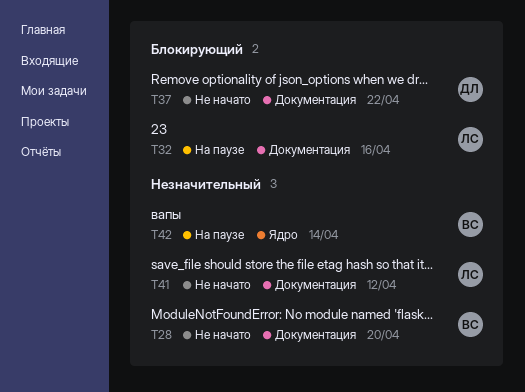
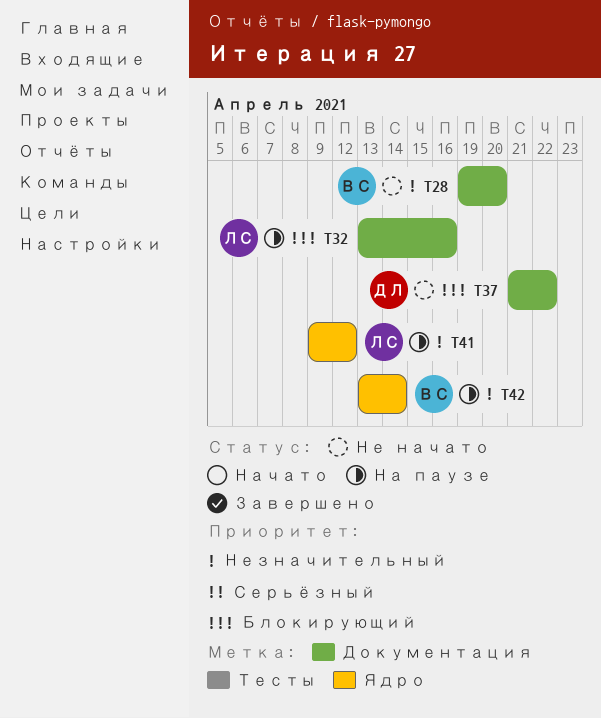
T41, status: Не начато -> На паузе
T41, label: Документация -> Ядро

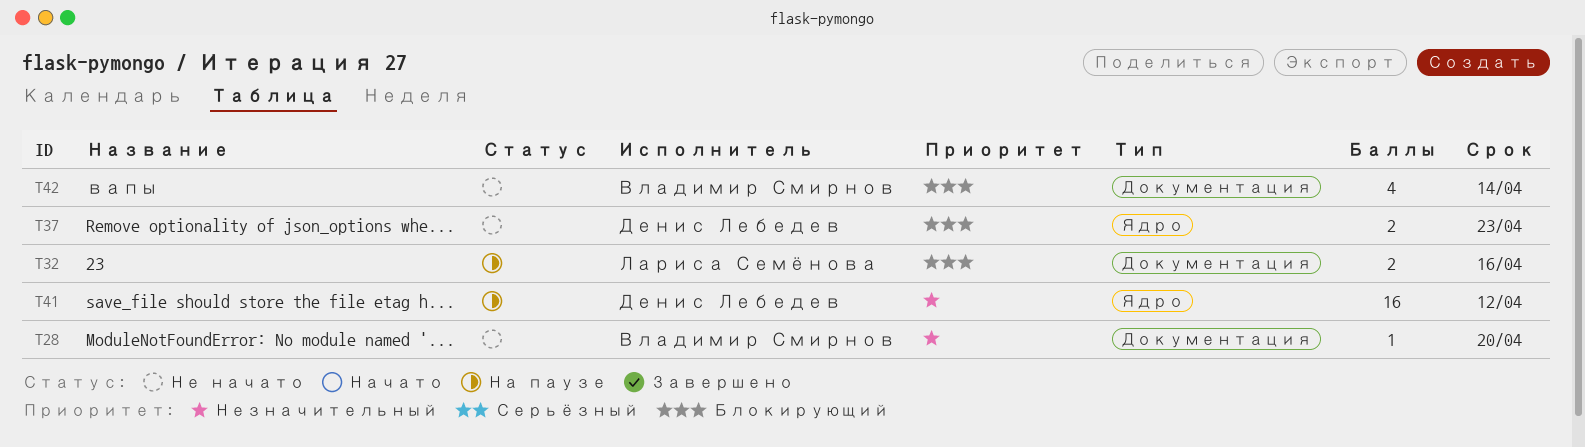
T37, label: Документация -> Ядро
T37, due: Apr 22 -> Apr 23
T41, owner: Лариса Семёнова -> Денис Лебедев
T42, status: На паузе -> Не начато
T42, priority: Незначительный -> Блокирующий
T42, label: Ядро -> Документация

